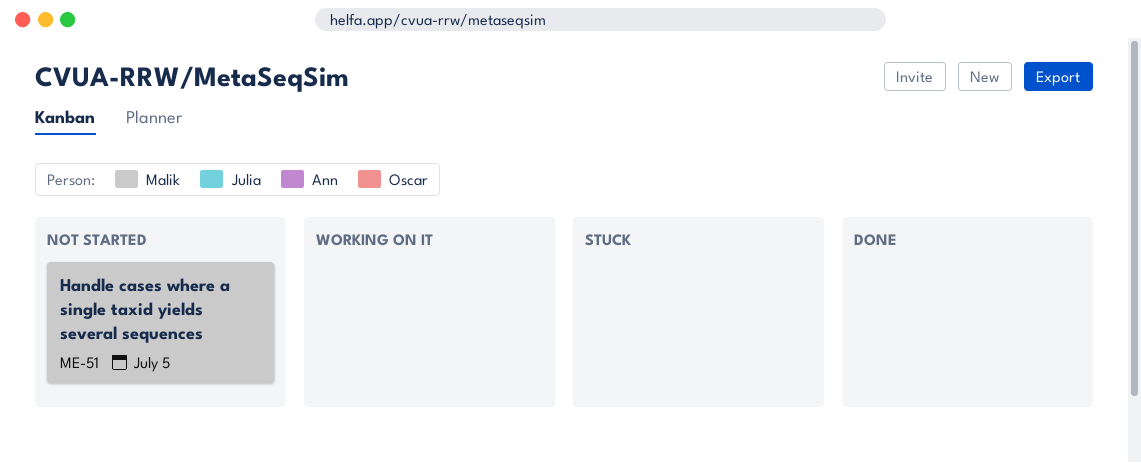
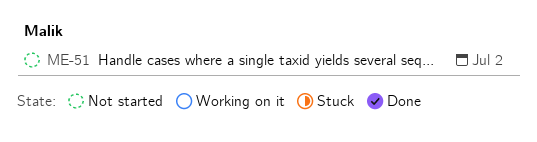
ME-51, due: Jul 5 -> Jul 2

